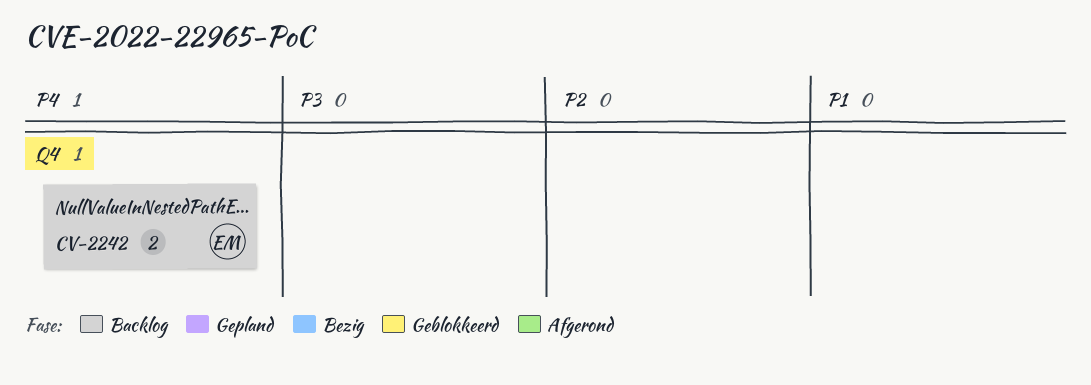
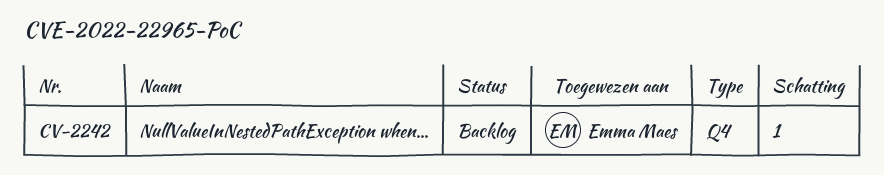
CV-2242, estimate: 2 -> 1

